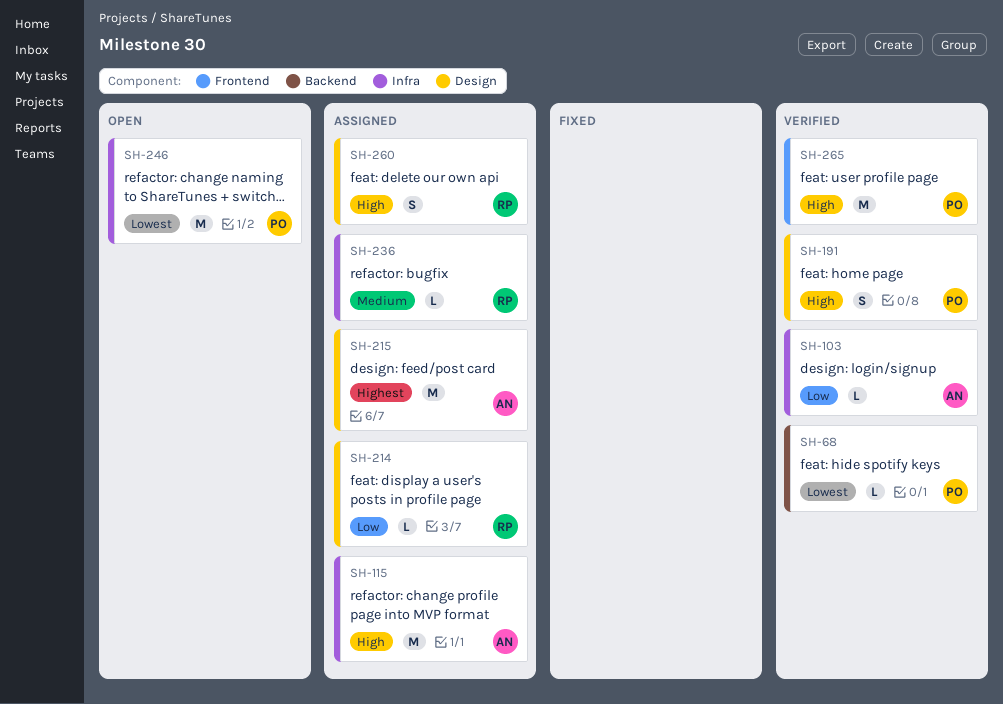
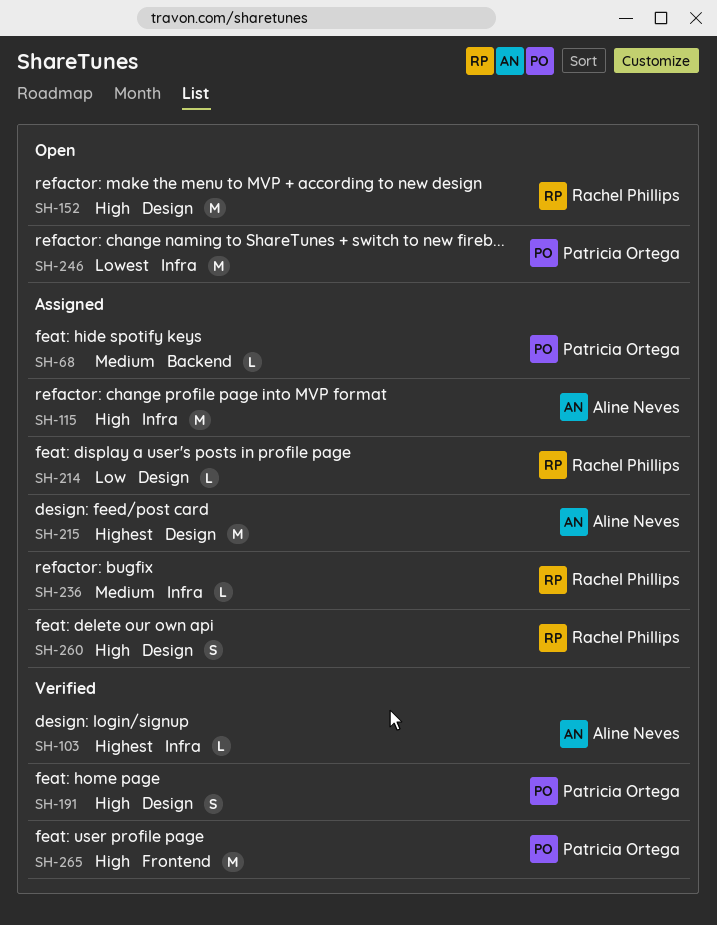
SH-68, status: Verified -> Assigned
SH-68, priority: Lowest -> Medium
SH-103, priority: Low -> Highest
SH-152: none -> present

